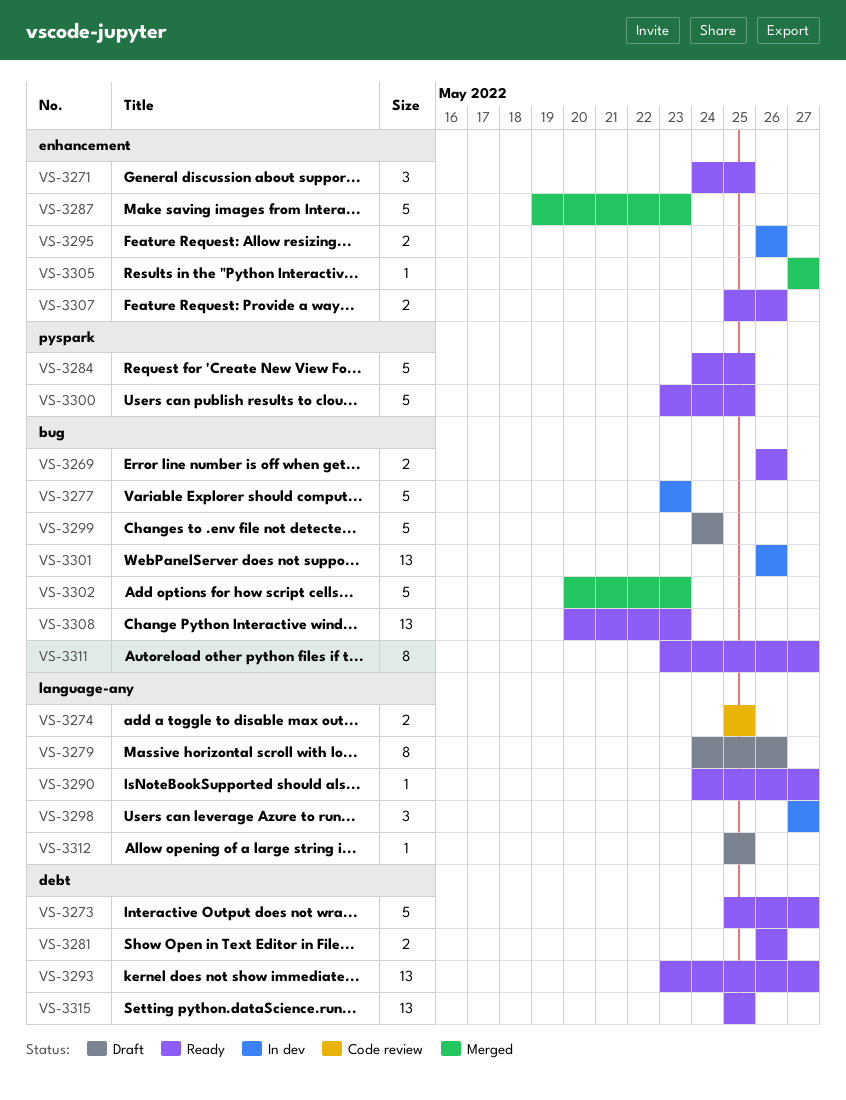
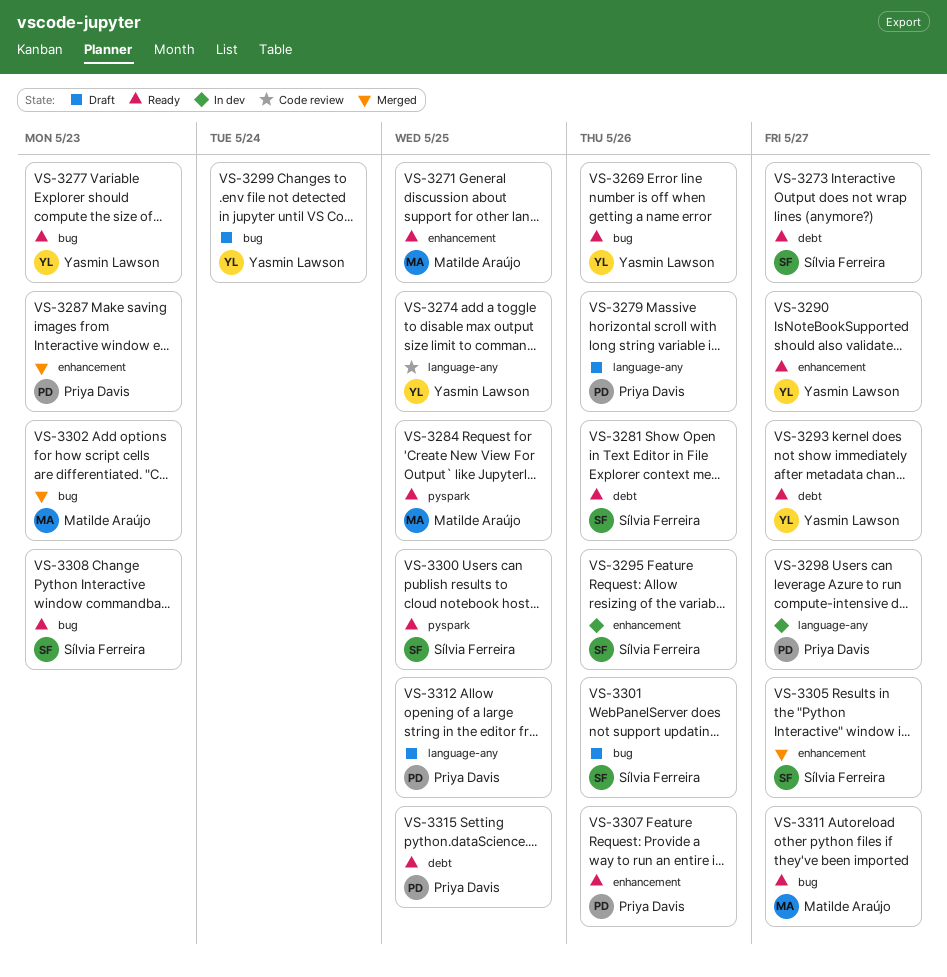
VS-3277, status: In dev -> Ready
VS-3290, label: language-any -> enhancement
VS-3301, status: In dev -> Draft

